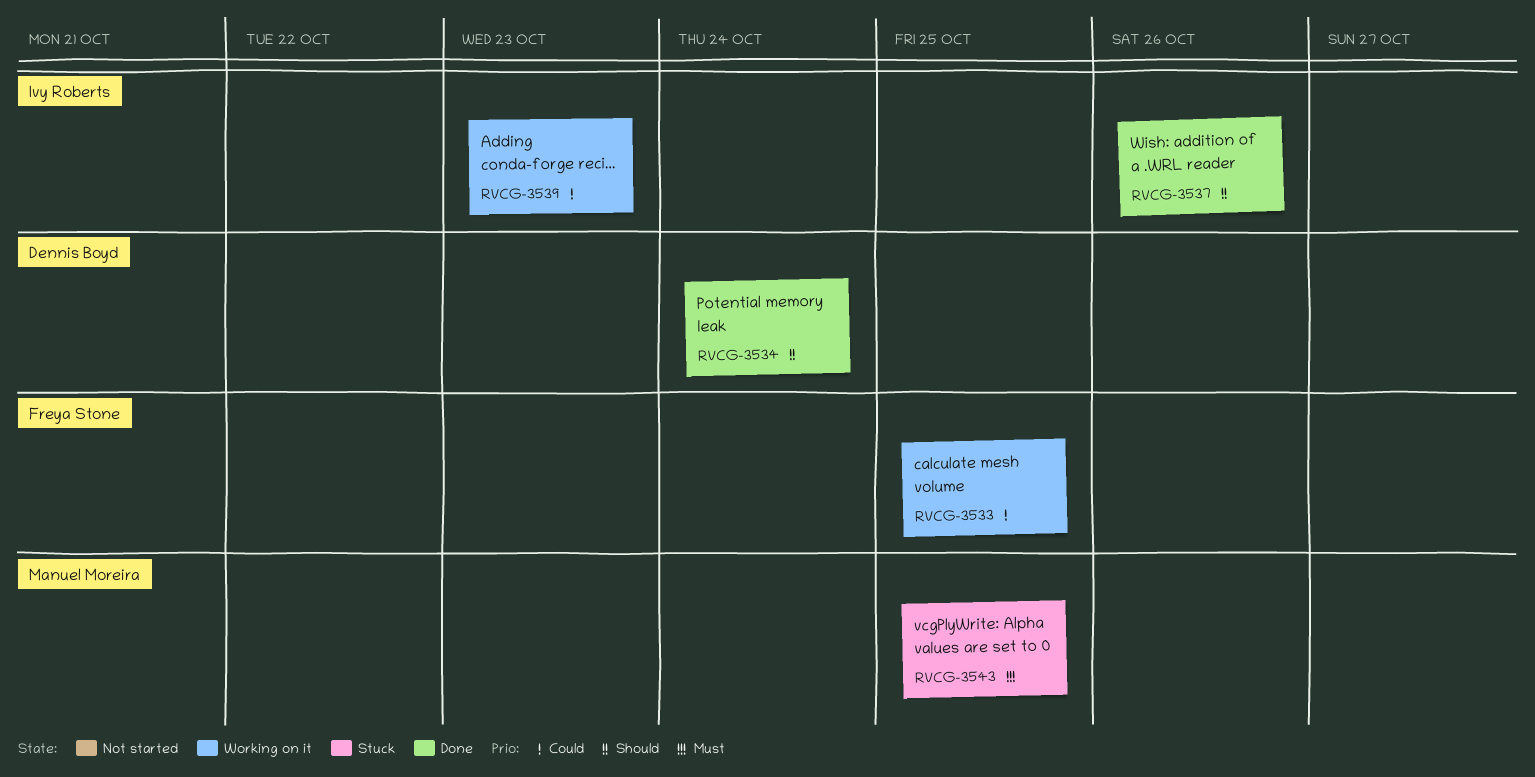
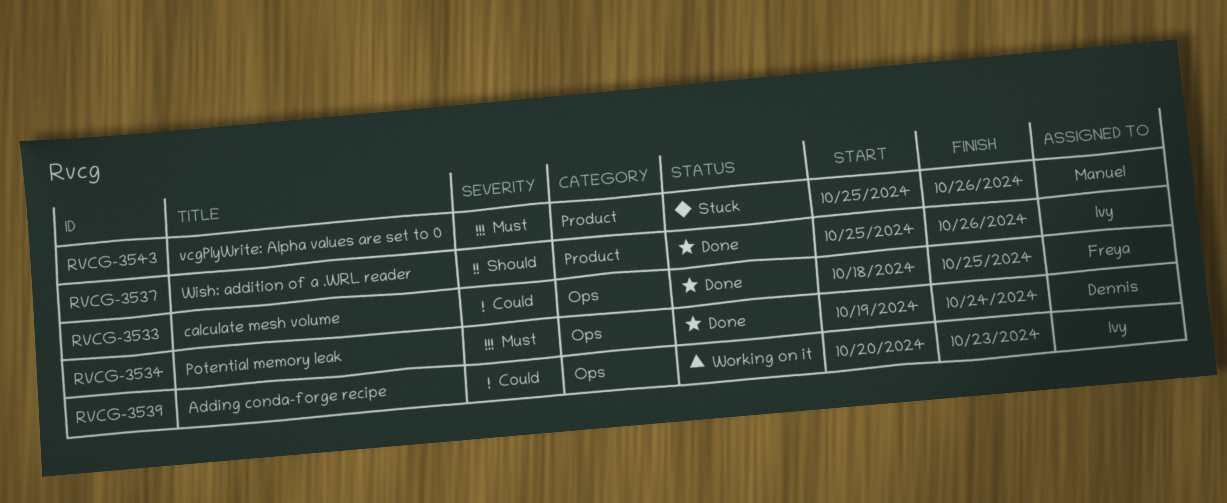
RVCG-3533, status: Working on it -> Done
RVCG-3534, priority: Should -> Must
RVCG-3543, due: Oct 25 -> Oct 26

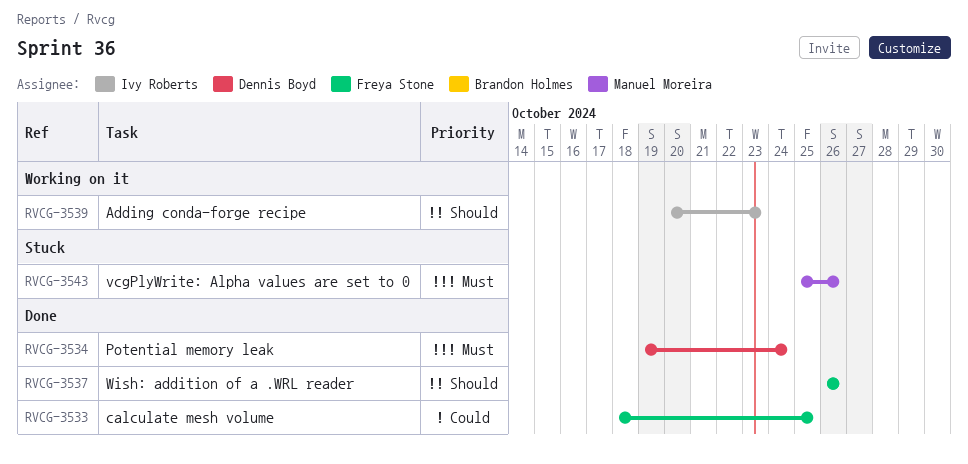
RVCG-3537, owner: Ivy Roberts -> Freya Stone
RVCG-3537, start: Oct 25 -> Oct 26
RVCG-3539, priority: Could -> Should

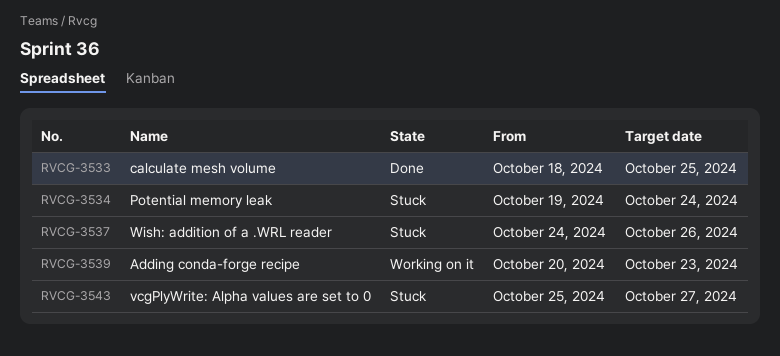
RVCG-3534, status: Done -> Stuck
RVCG-3537, status: Done -> Stuck
RVCG-3537, start: Oct 26 -> Oct 24
RVCG-3543, due: Oct 26 -> Oct 27

